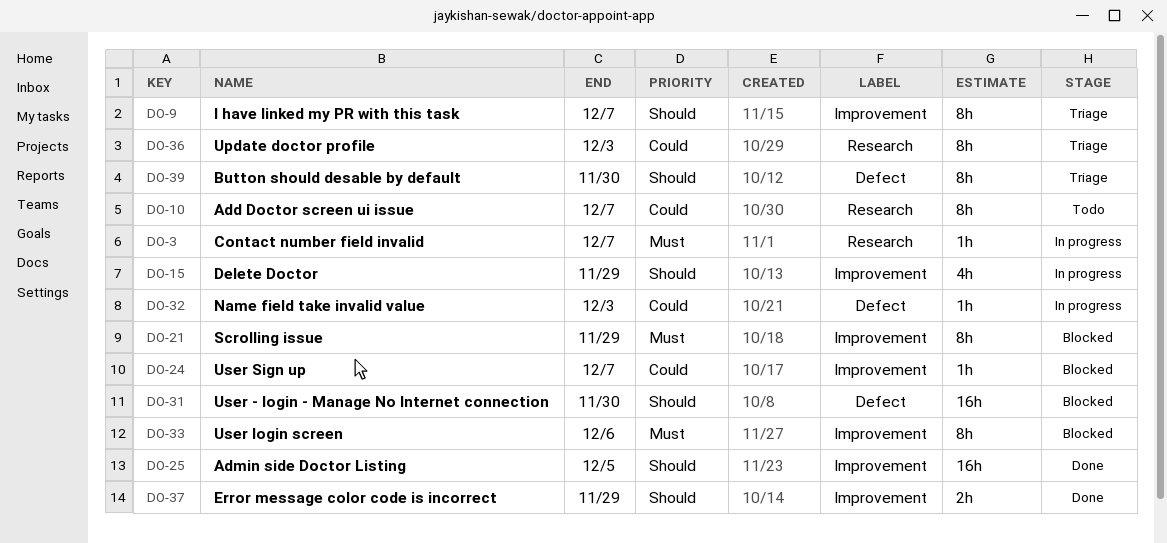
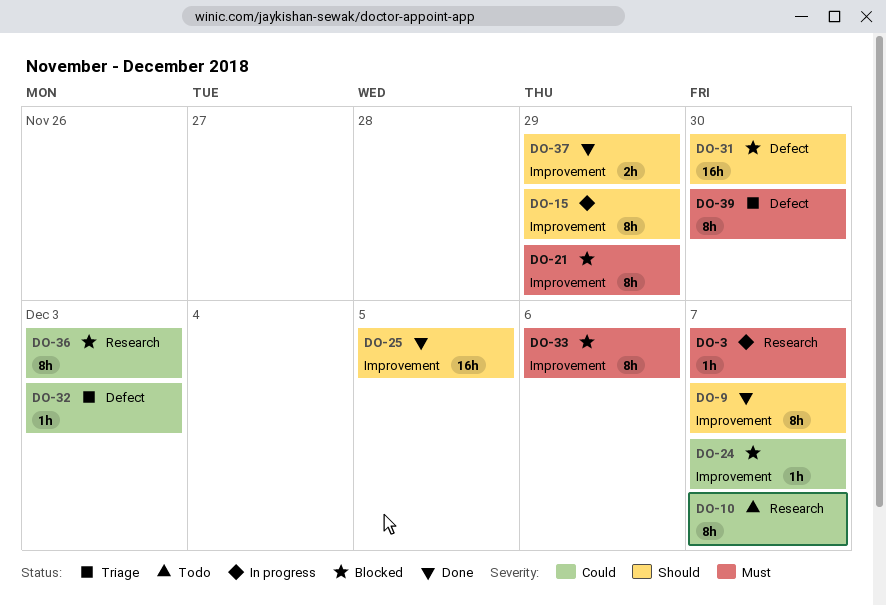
DO-9, status: Triage -> Done
DO-15, estimate: 4h -> 8h
DO-32, status: In progress -> Triage
DO-36, status: Triage -> Blocked
DO-39, priority: Should -> Must

